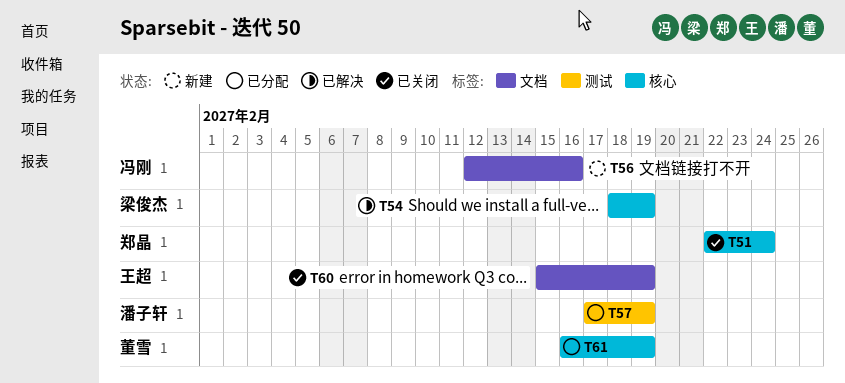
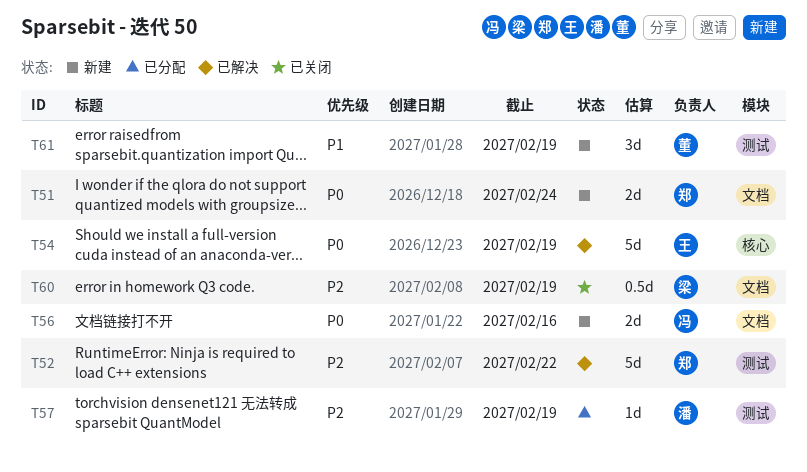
T51, status: 已关闭 -> 新建
T51, label: 核心 -> 文档
T52: none -> present
T54, owner: 梁俊杰 -> 王超
T60, owner: 王超 -> 梁俊杰
T61, status: 已分配 -> 新建
T61, label: 核心 -> 测试

